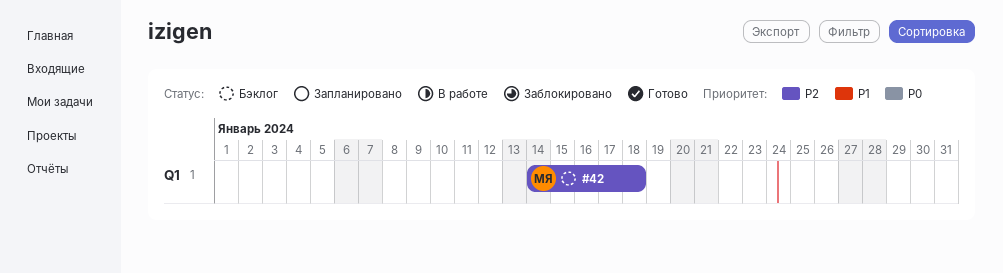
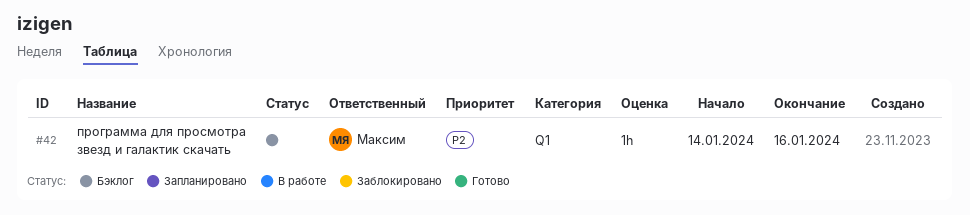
#42, due: Jan 18 -> Jan 16

